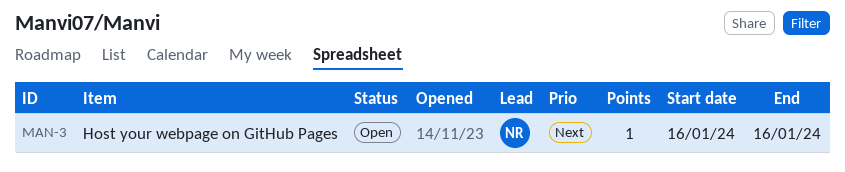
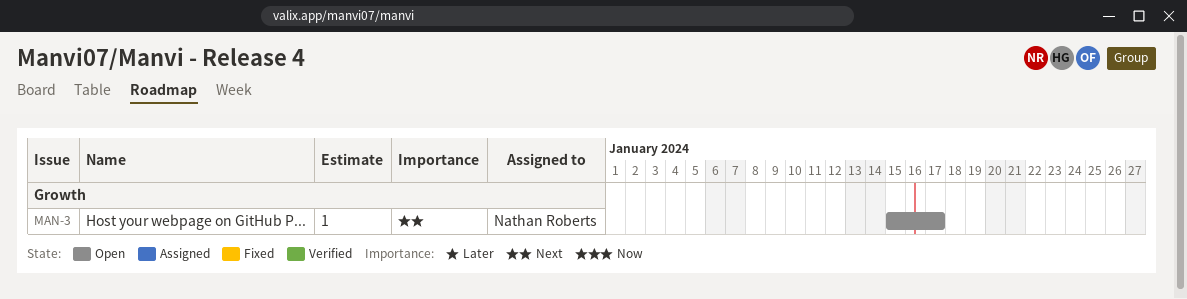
MAN-3, start: Jan 16 -> Jan 15
MAN-3, due: Jan 16 -> Jan 17

